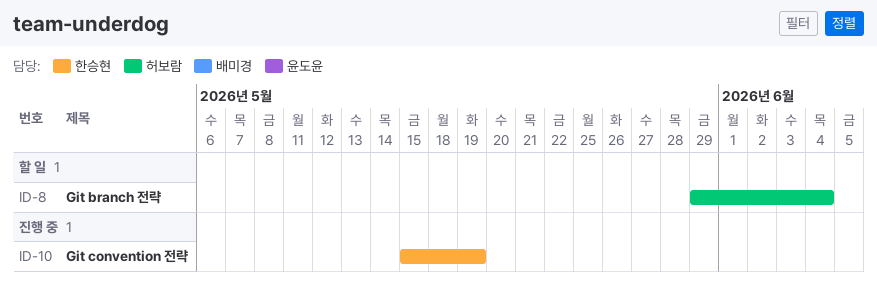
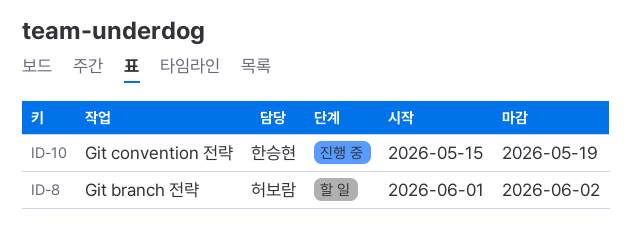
ID-8, start: May 29 -> Jun 1
ID-8, due: Jun 4 -> Jun 2

